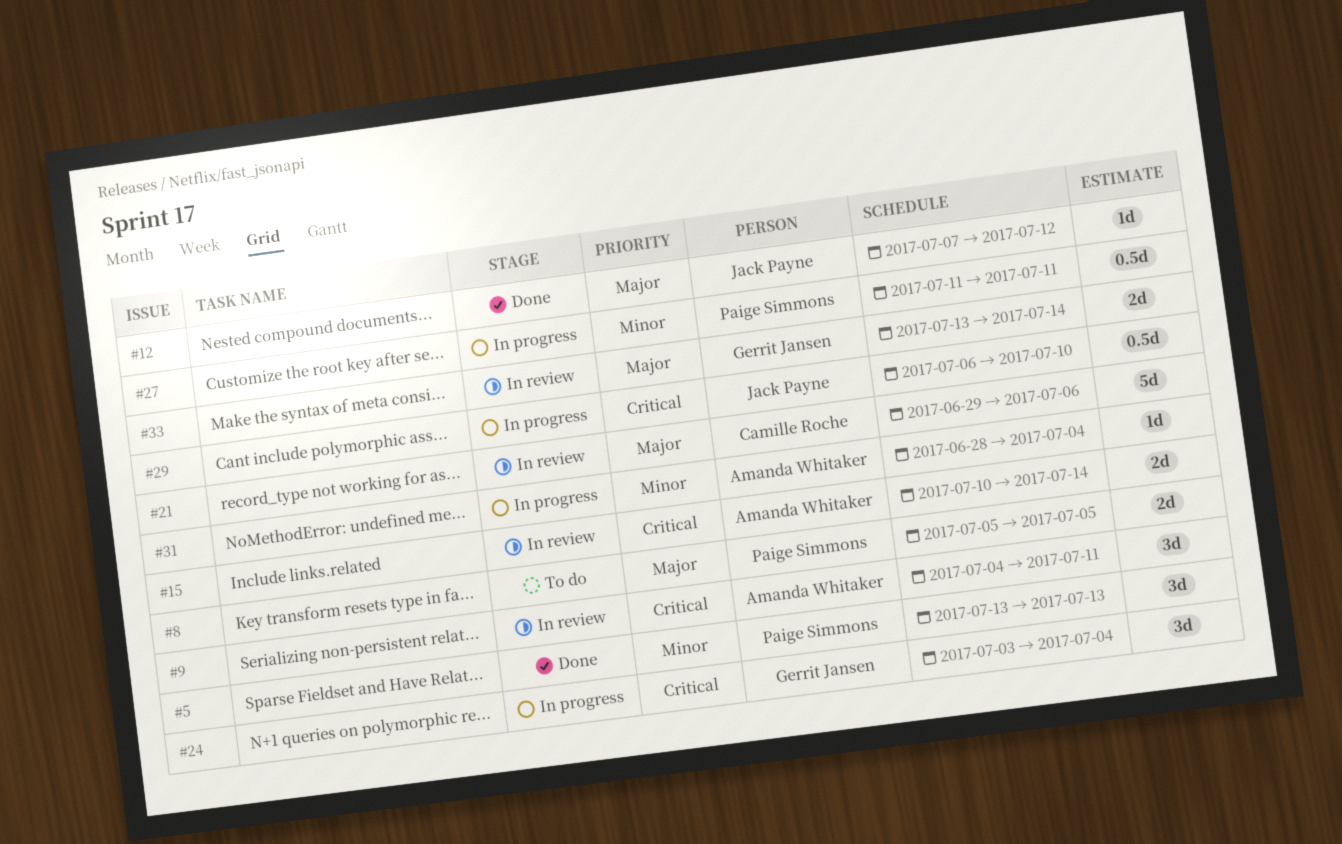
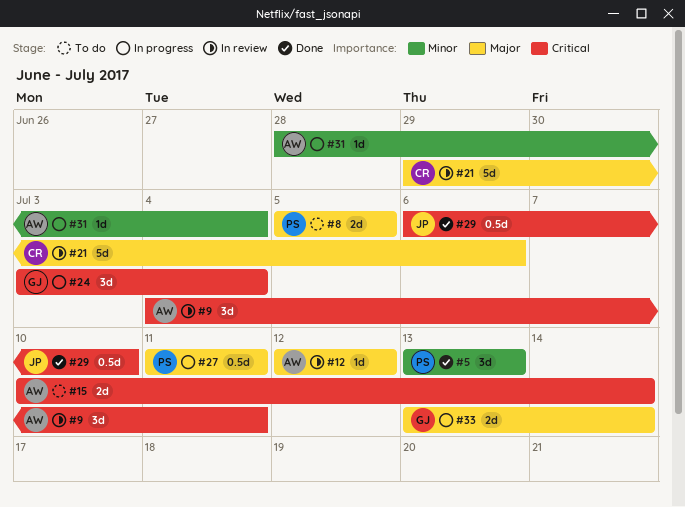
#12, status: Done -> In review
#12, owner: Jack Payne -> Amanda Whitaker
#12, start: Jul 7 -> Jul 12
#15, status: In review -> To do
#27, priority: Minor -> Major
#29, status: In progress -> Done
#33, status: In review -> In progress

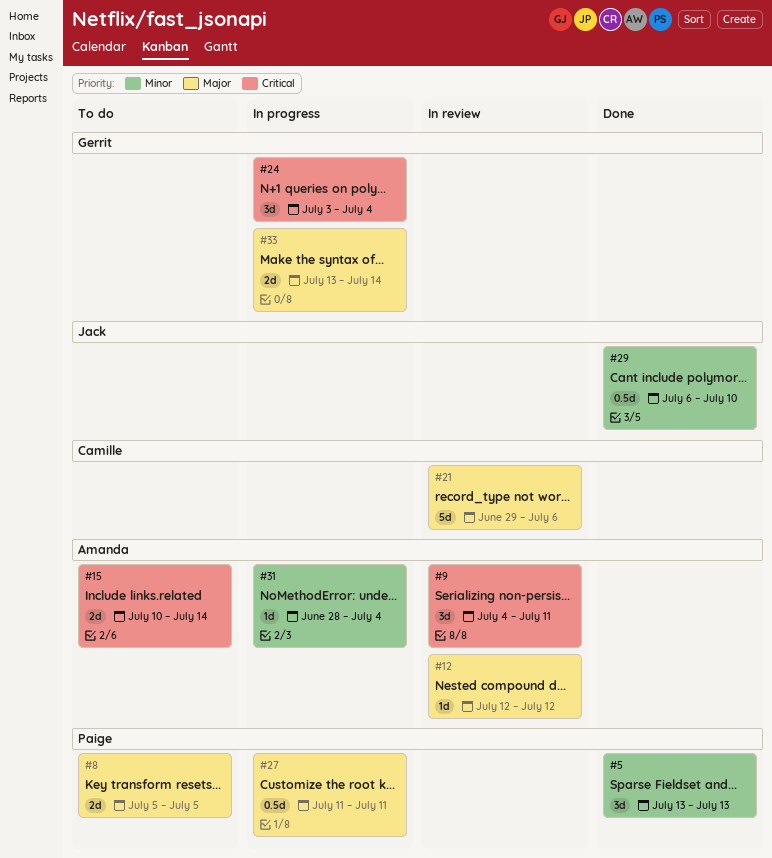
#29, priority: Critical -> Minor

